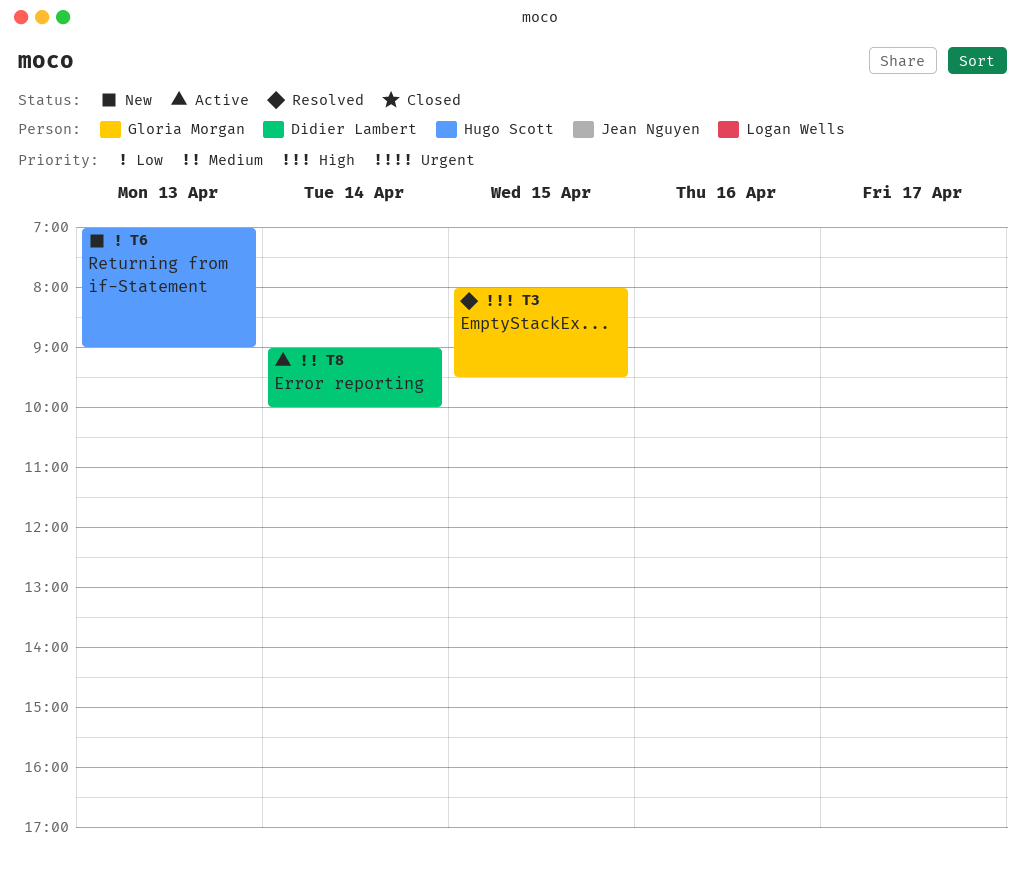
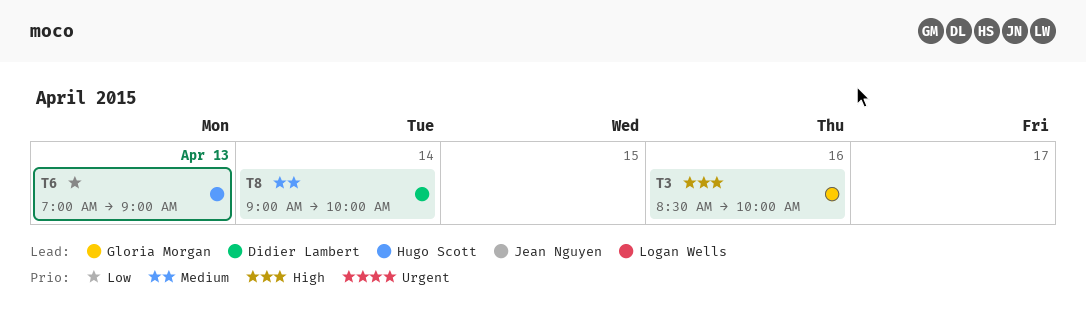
T3, day: Apr 15 -> Apr 16
T3, begins: 08:00 -> 08:30
T3, ends: 09:30 -> 10:00

